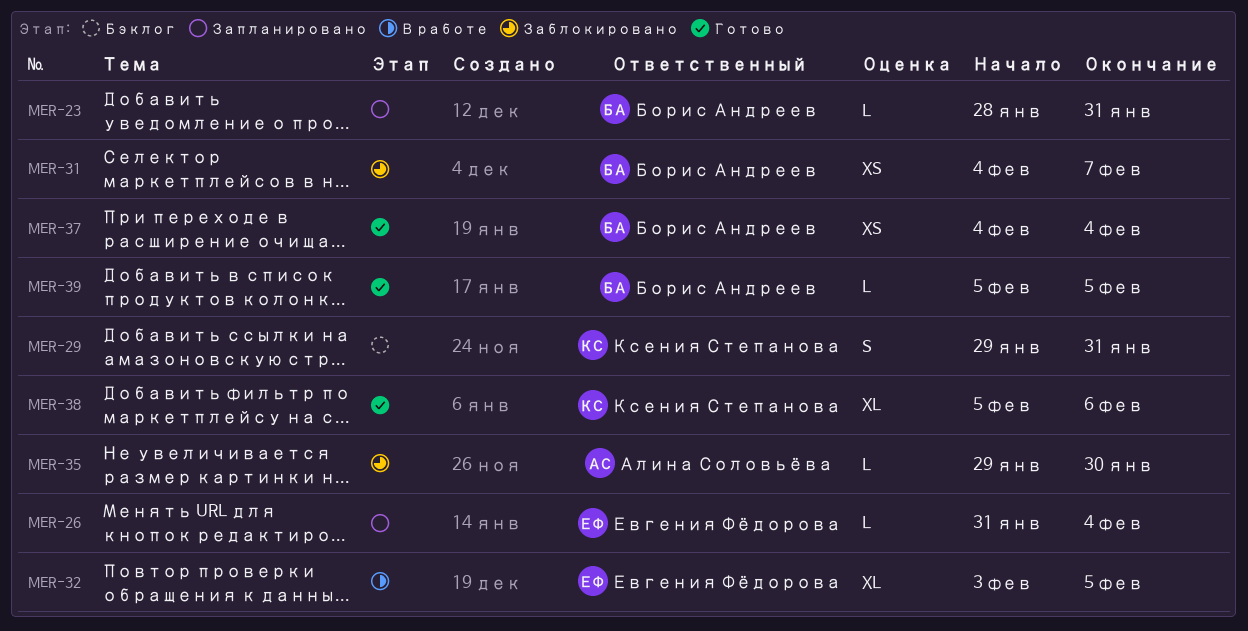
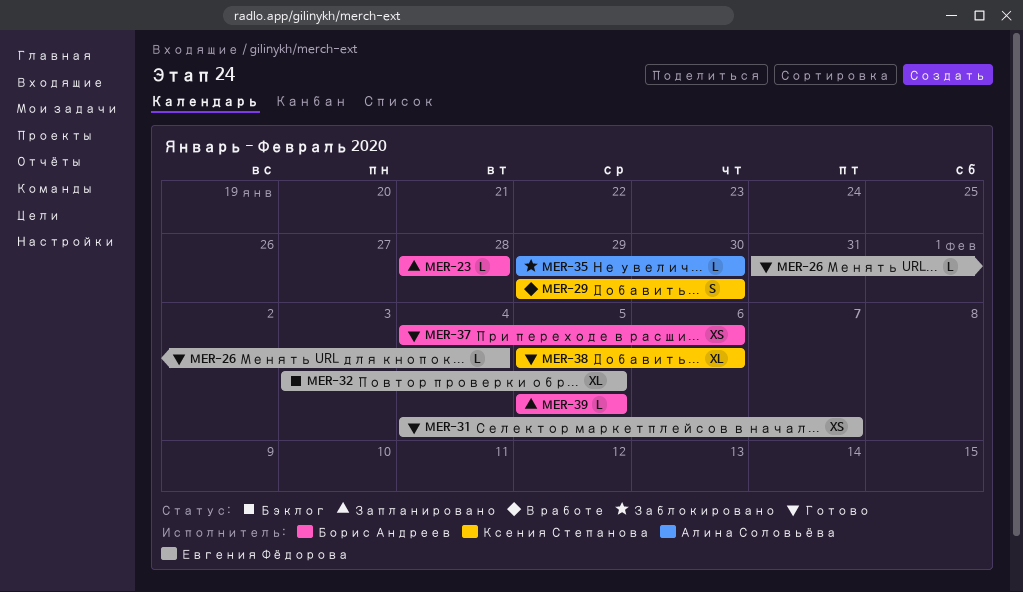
MER-23, due: Jan 31 -> Jan 28
MER-26, status: Запланировано -> Готово
MER-29, status: Бэклог -> В работе
MER-29, due: Jan 31 -> Jan 30
MER-31, status: Заблокировано -> Готово
MER-31, owner: Борис Андреев -> Евгения Фёдорова
MER-32, status: В работе -> Бэклог
MER-37, due: Feb 4 -> Feb 6
MER-39, status: Готово -> Запланировано

